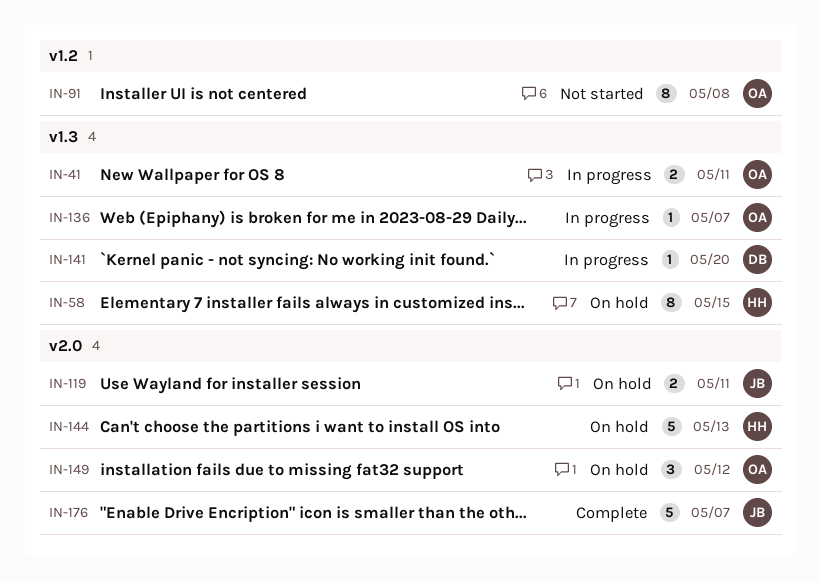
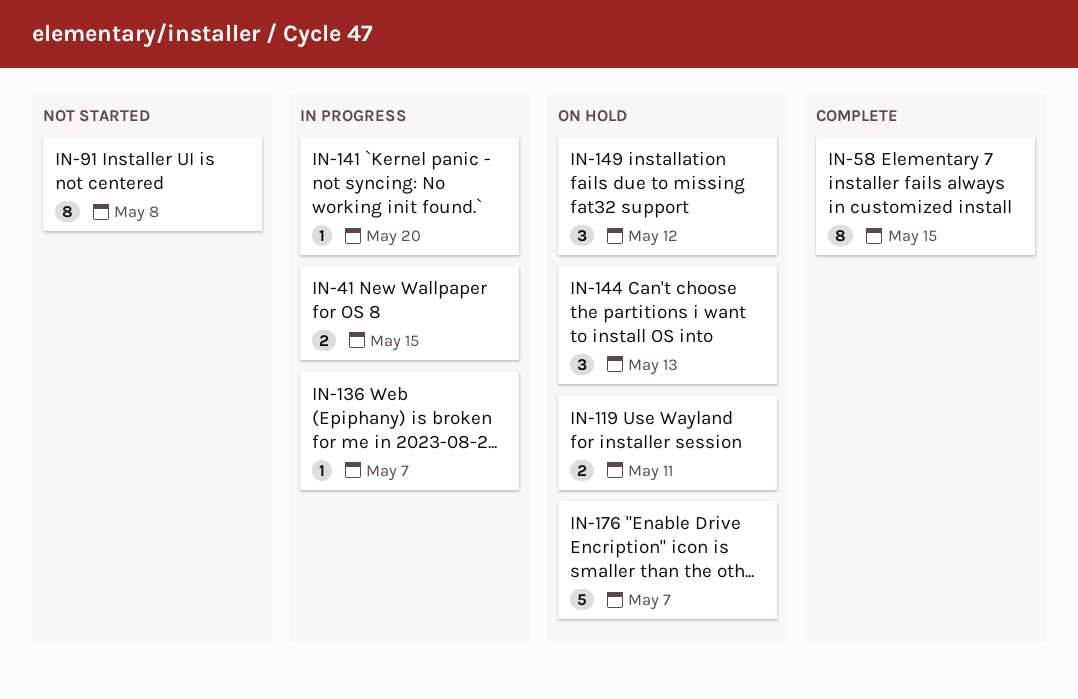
IN-41, due: May 11 -> May 15
IN-58, status: On hold -> Complete
IN-144, estimate: 5 -> 3
IN-176, status: Complete -> On hold

